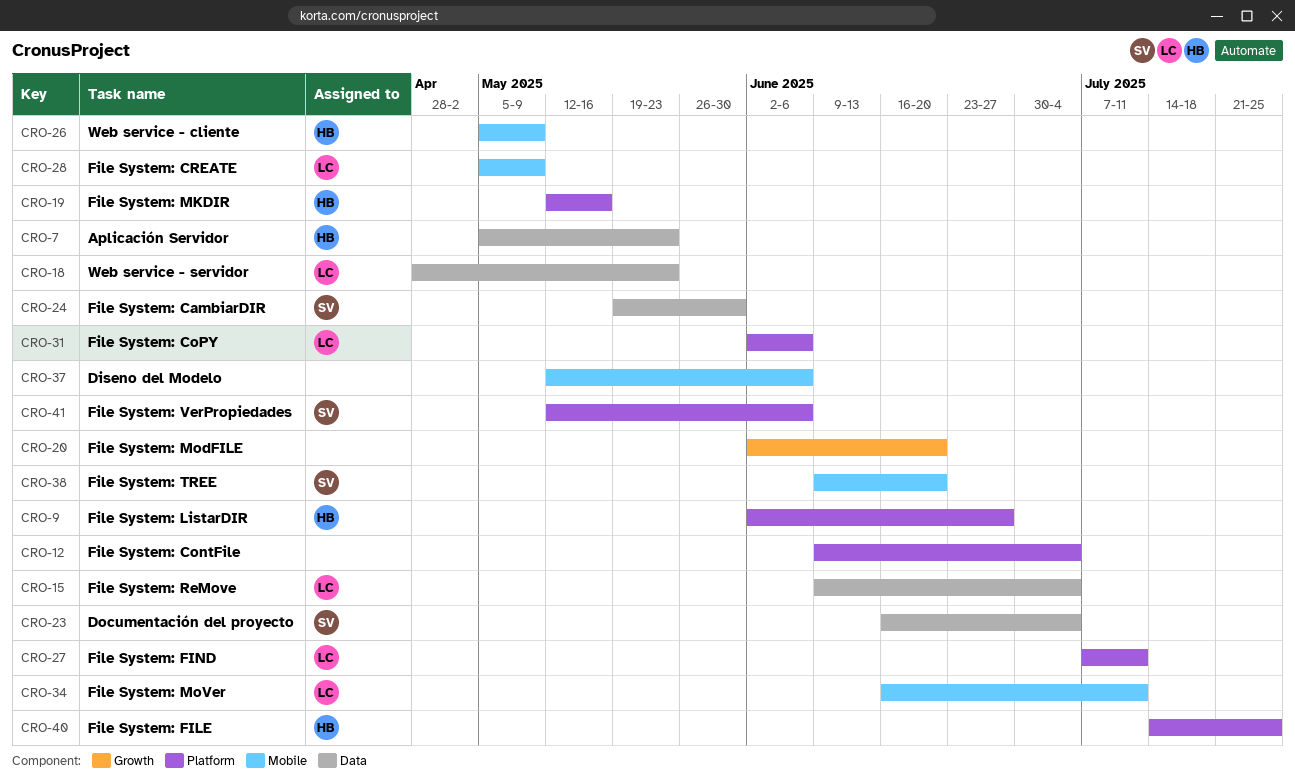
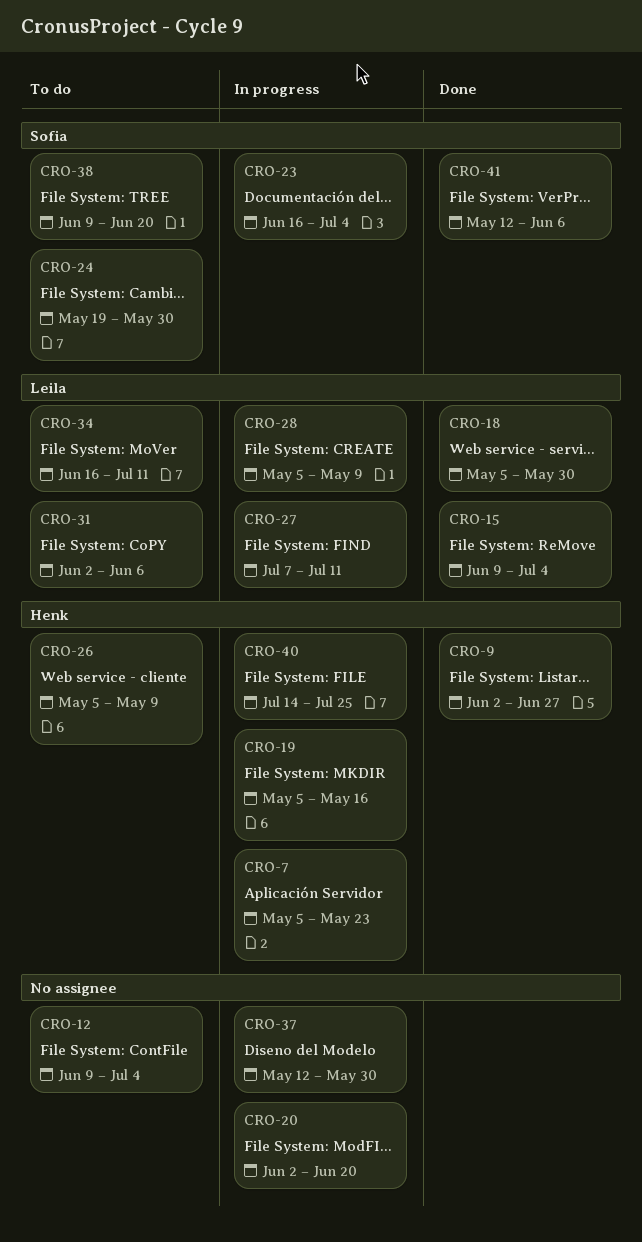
CRO-18, start: Apr 28 -> May 5
CRO-18, due: May 23 -> May 30
CRO-19, start: May 12 -> May 5
CRO-37, due: Jun 6 -> May 30

